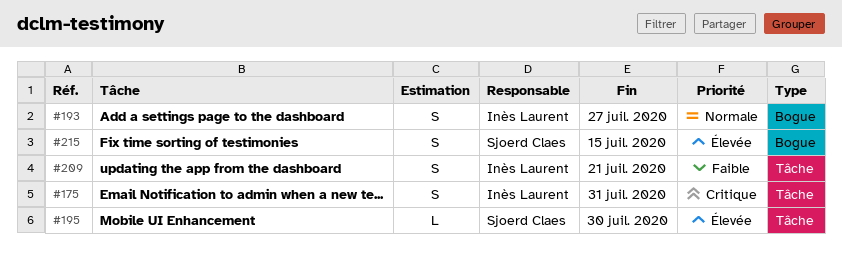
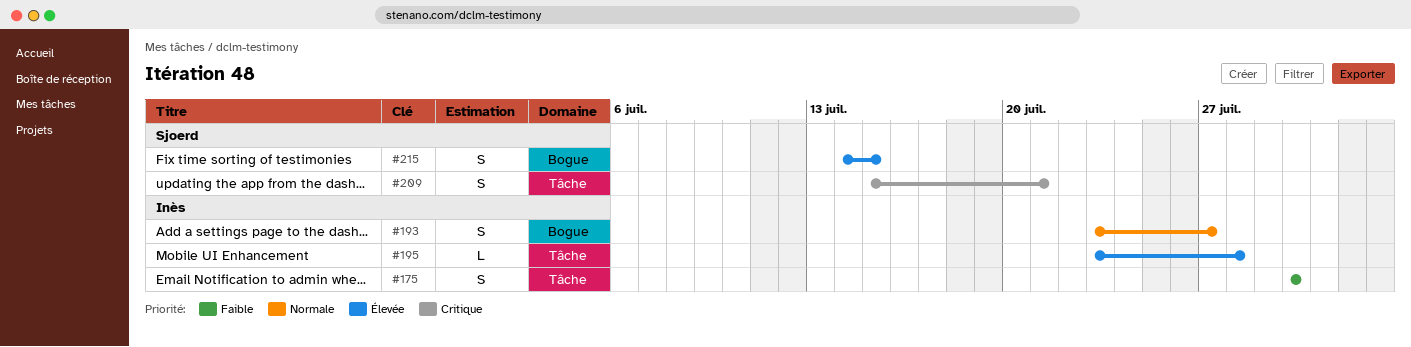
#175, priority: Critique -> Faible
#175, due: Jul 31 -> Jul 30
#195, owner: Sjoerd Claes -> Inès Laurent
#195, due: Jul 30 -> Jul 28
#209, owner: Inès Laurent -> Sjoerd Claes
#209, priority: Faible -> Critique

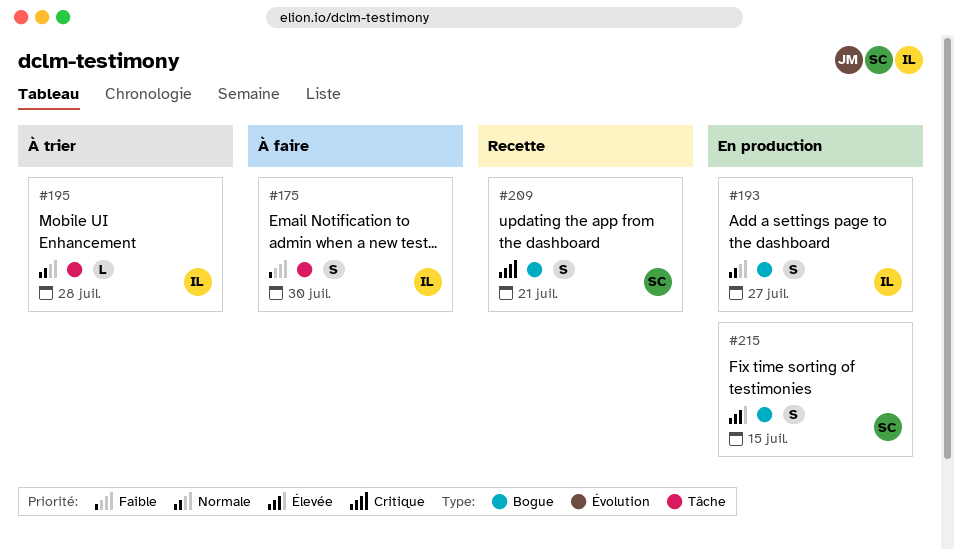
#195, priority: Élevée -> Normale
#209, label: Tâche -> Bogue

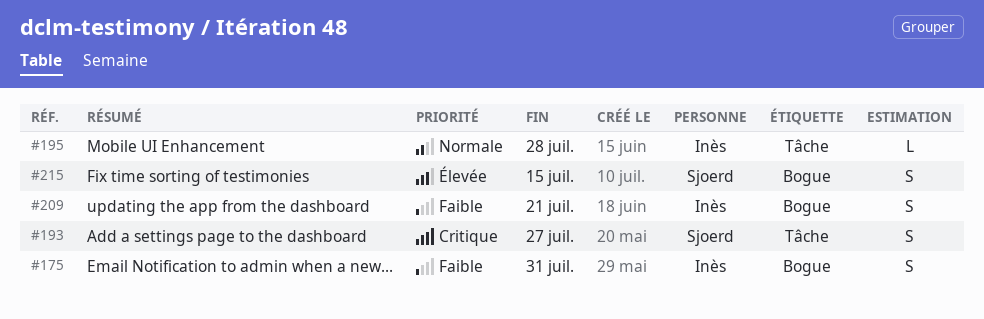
#175, label: Tâche -> Bogue
#175, due: Jul 30 -> Jul 31
#193, owner: Inès -> Sjoerd
#193, priority: Normale -> Critique
#193, label: Bogue -> Tâche
#209, owner: Sjoerd -> Inès
#209, priority: Critique -> Faible

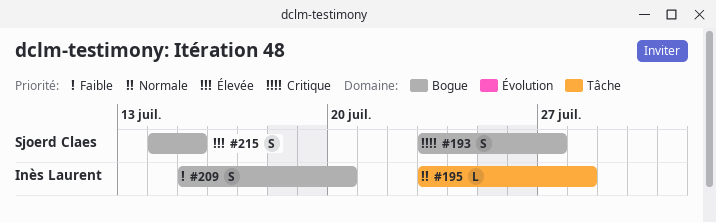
#175: present -> none
#193, label: Tâche -> Bogue
#209, due: Jul 21 -> Jul 20

